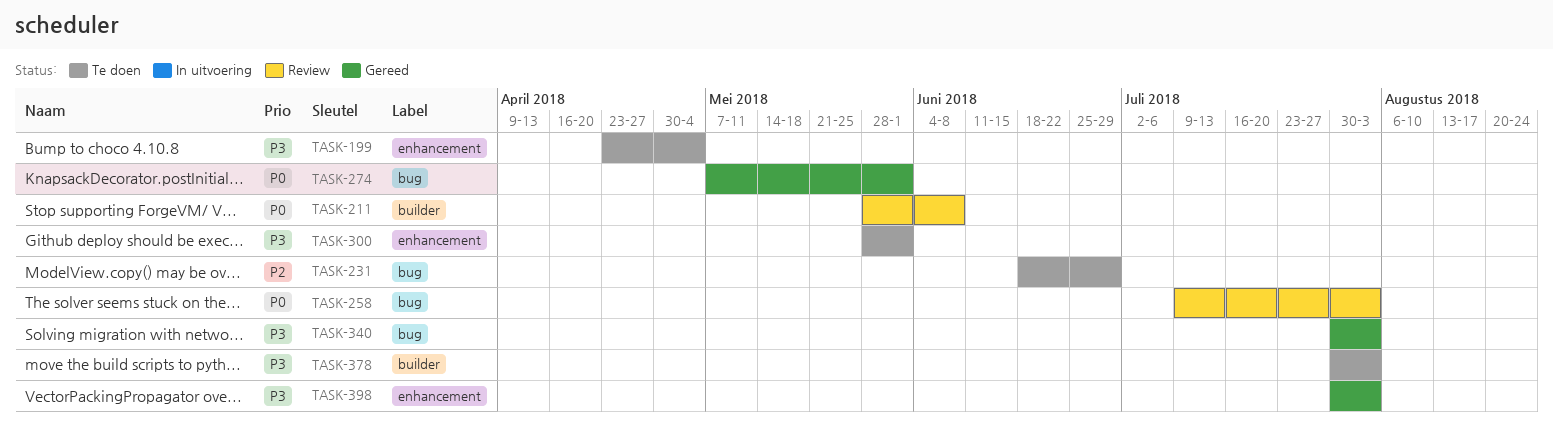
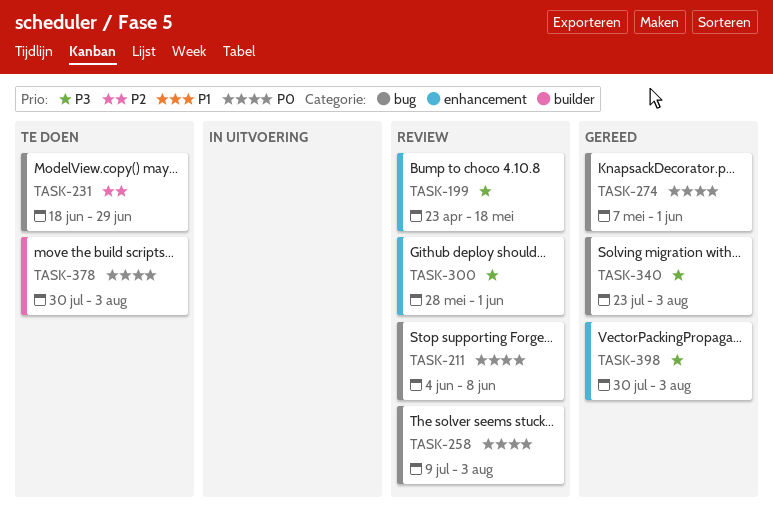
TASK-199, status: Te doen -> Review
TASK-199, due: May 4 -> May 18
TASK-211, label: builder -> bug
TASK-211, start: May 28 -> Jun 4
TASK-300, status: Te doen -> Review
TASK-340, start: Jul 30 -> Jul 23
TASK-378, priority: P3 -> P0

